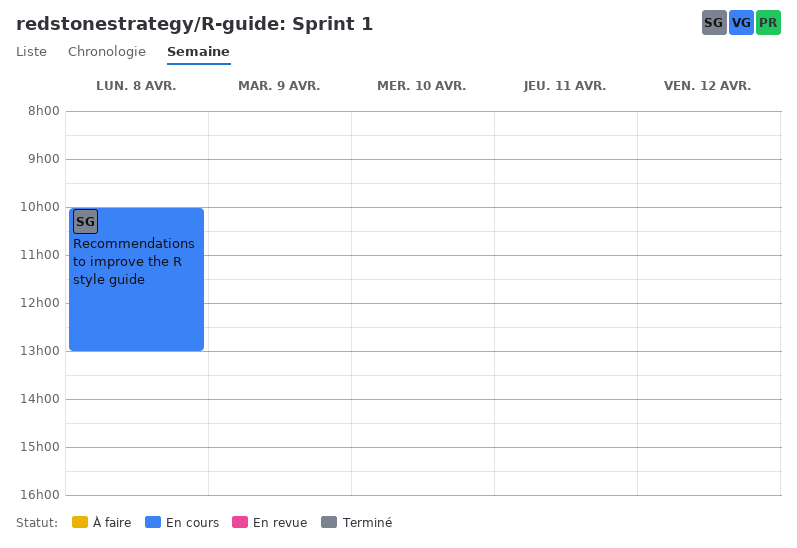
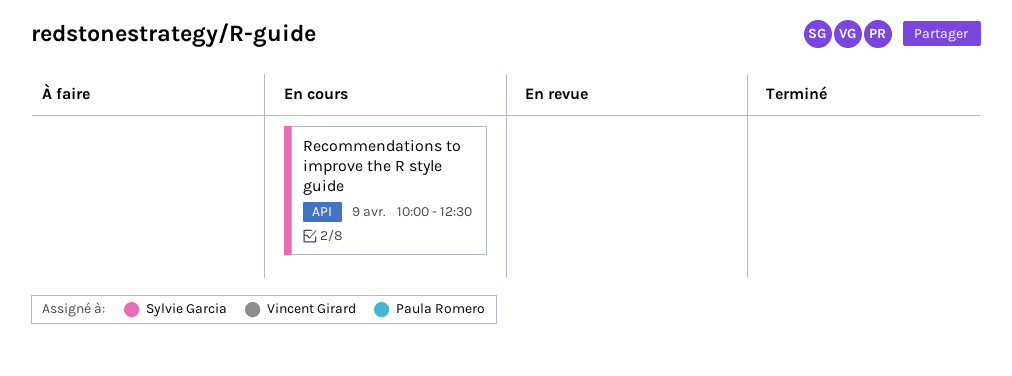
Recommendations to improve the R style guide, day: Apr 8 -> Apr 9
Recommendations to improve the R style guide, ends: 13:00 -> 12:30

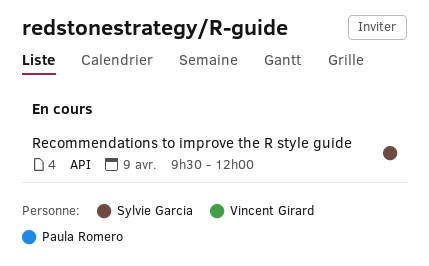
Recommendations to improve the R style guide, begins: 10:00 -> 09:30
Recommendations to improve the R style guide, ends: 12:30 -> 12:00

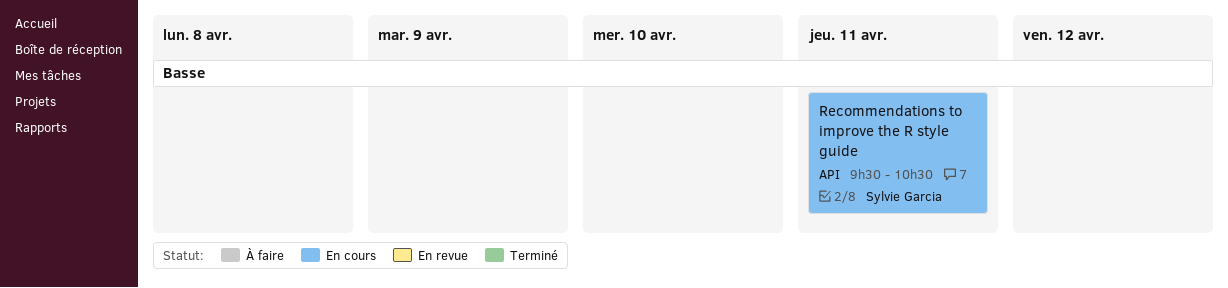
Recommendations to improve the R style guide, day: Apr 9 -> Apr 11
Recommendations to improve the R style guide, ends: 12:00 -> 10:30

